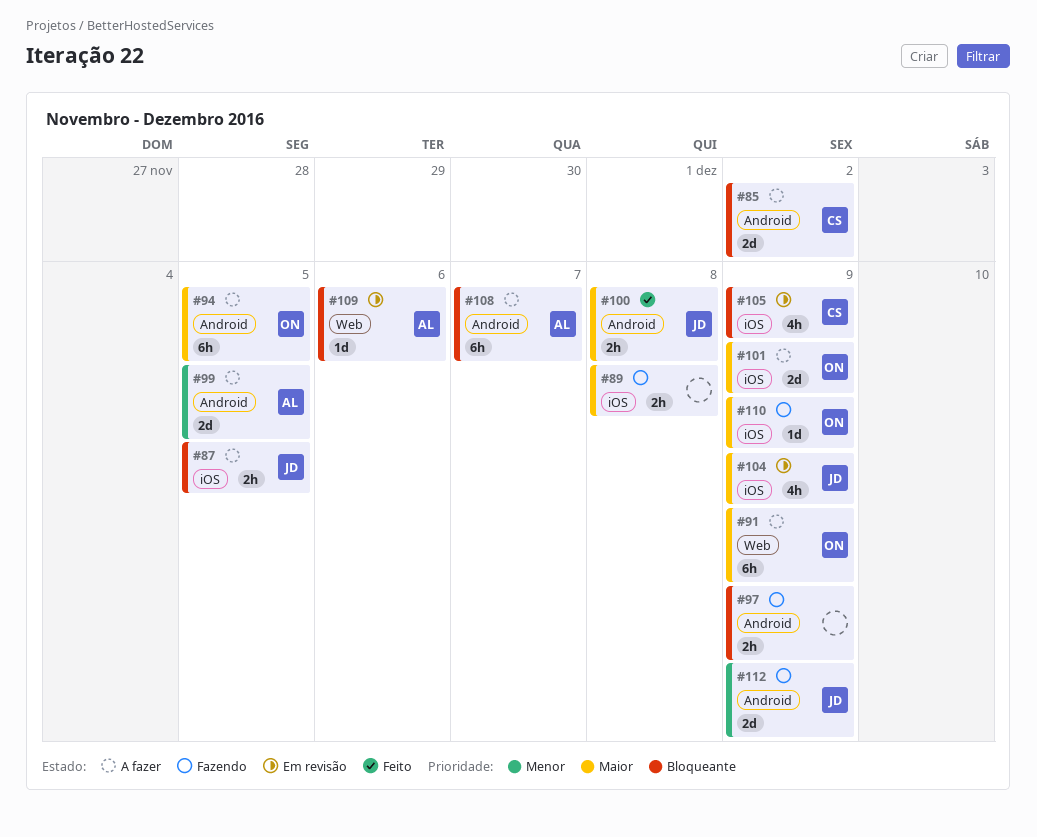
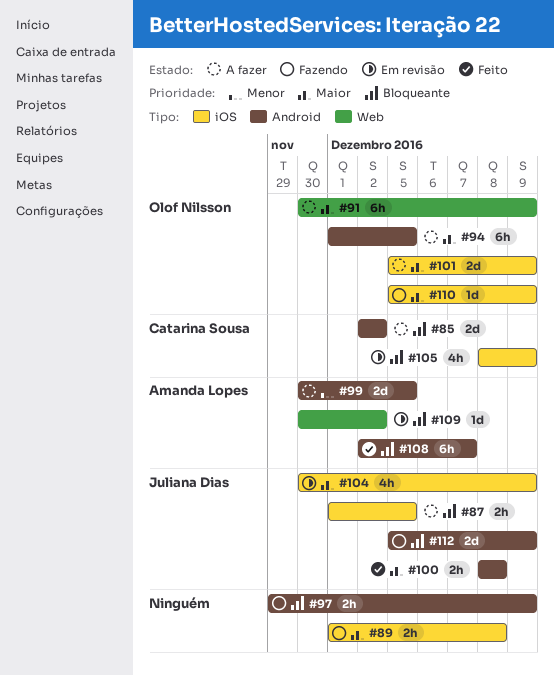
#108, status: A fazer -> Feito
#109, due: Dec 6 -> Dec 2
#112, priority: Menor -> Bloqueante

